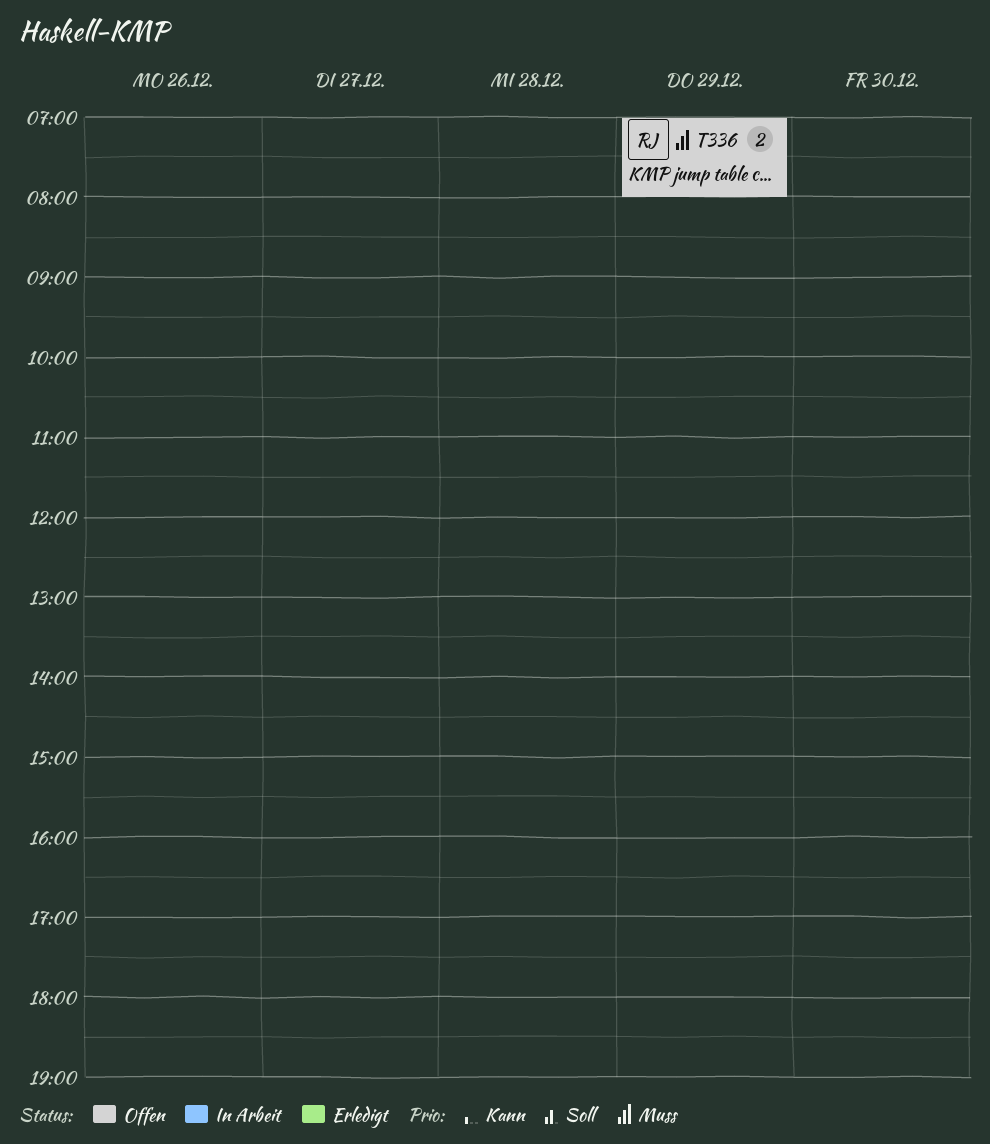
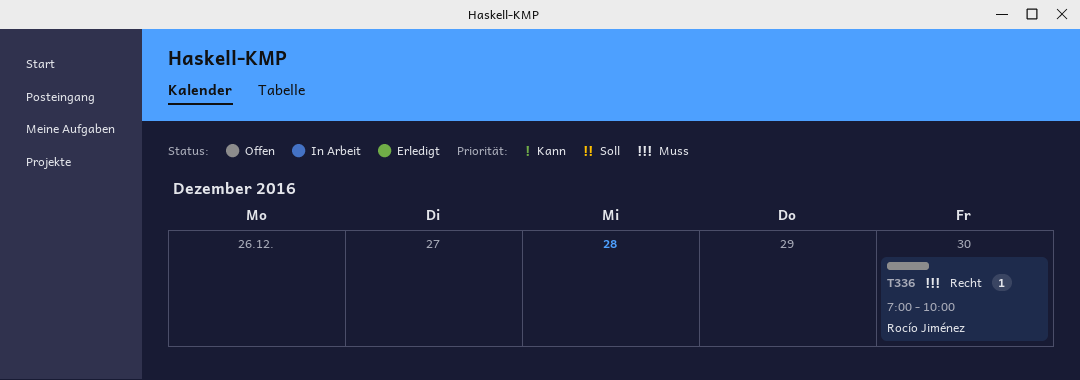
T336, estimate: 2 -> 1
T336, day: Dec 29 -> Dec 30
T336, ends: 08:00 -> 10:00

